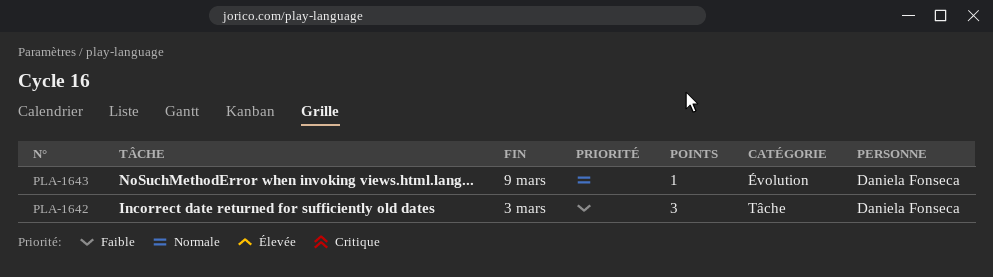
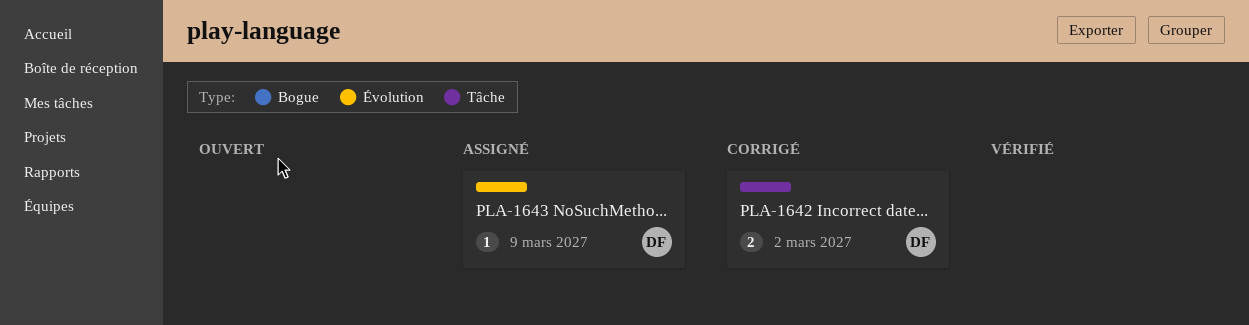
PLA-1642, estimate: 3 -> 2
PLA-1642, due: Mar 3 -> Mar 2

